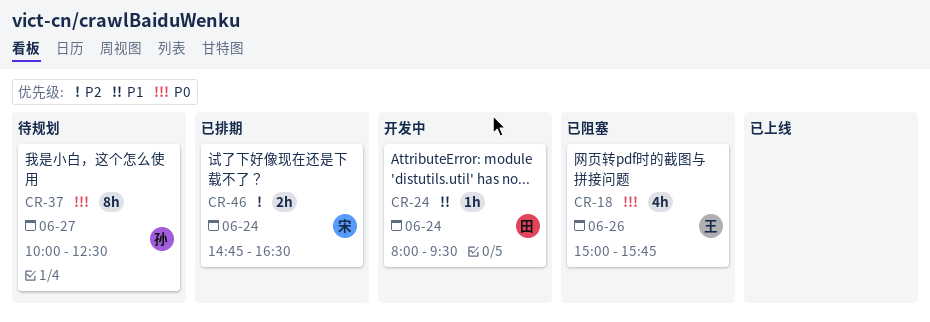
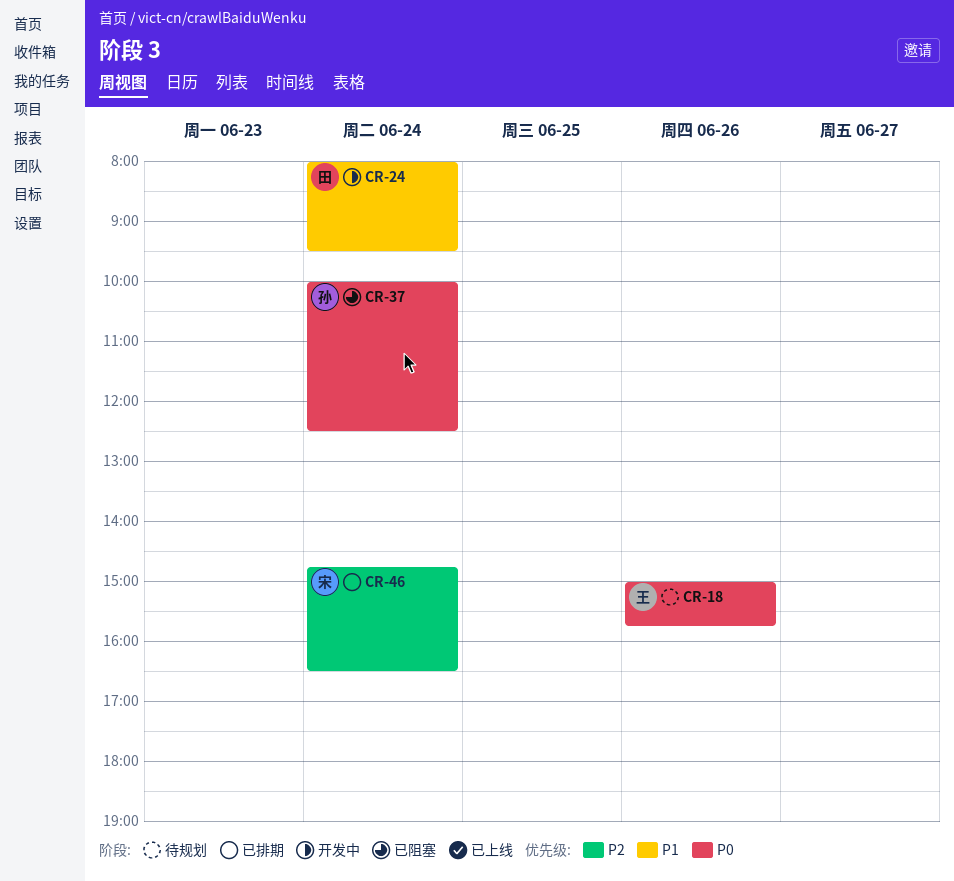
CR-18, status: 已阻塞 -> 待规划
CR-37, status: 待规划 -> 已阻塞
CR-37, day: Jun 27 -> Jun 24

